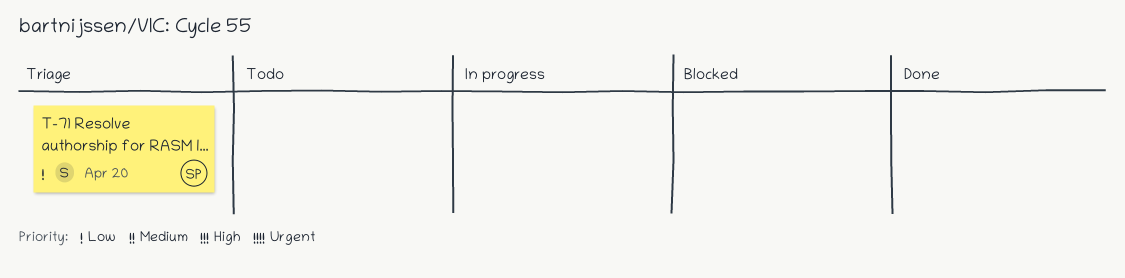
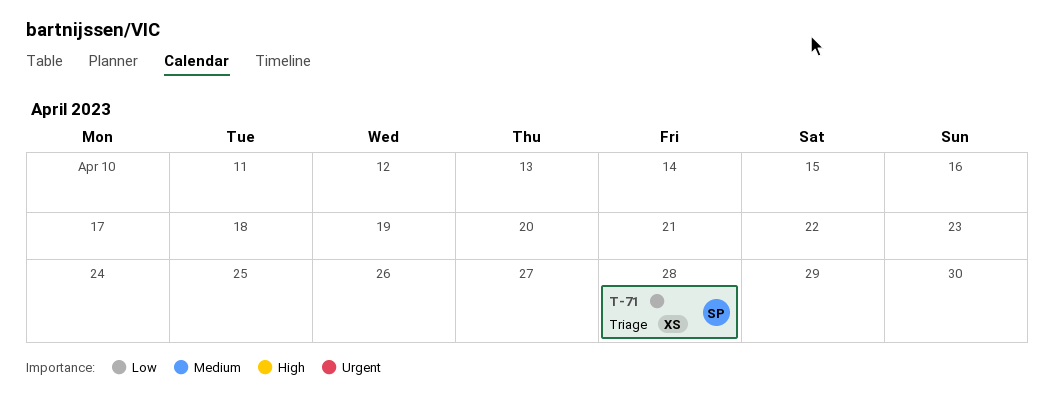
T-71, estimate: S -> XS
T-71, due: Apr 20 -> Apr 28

